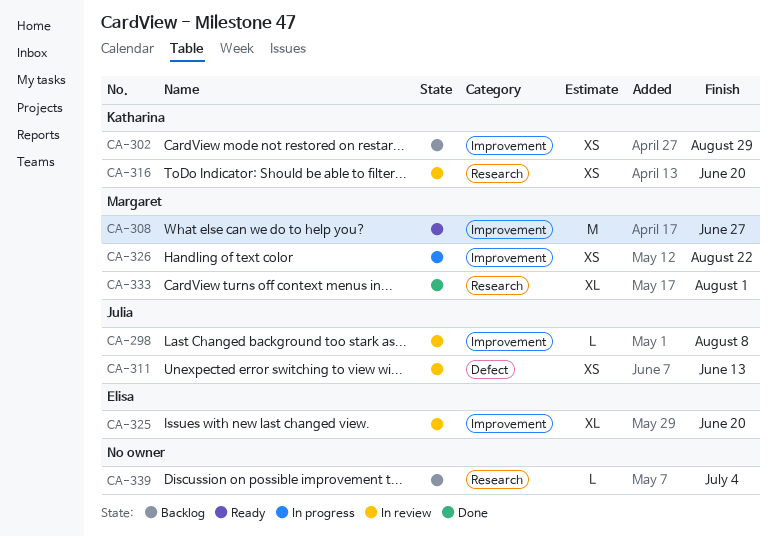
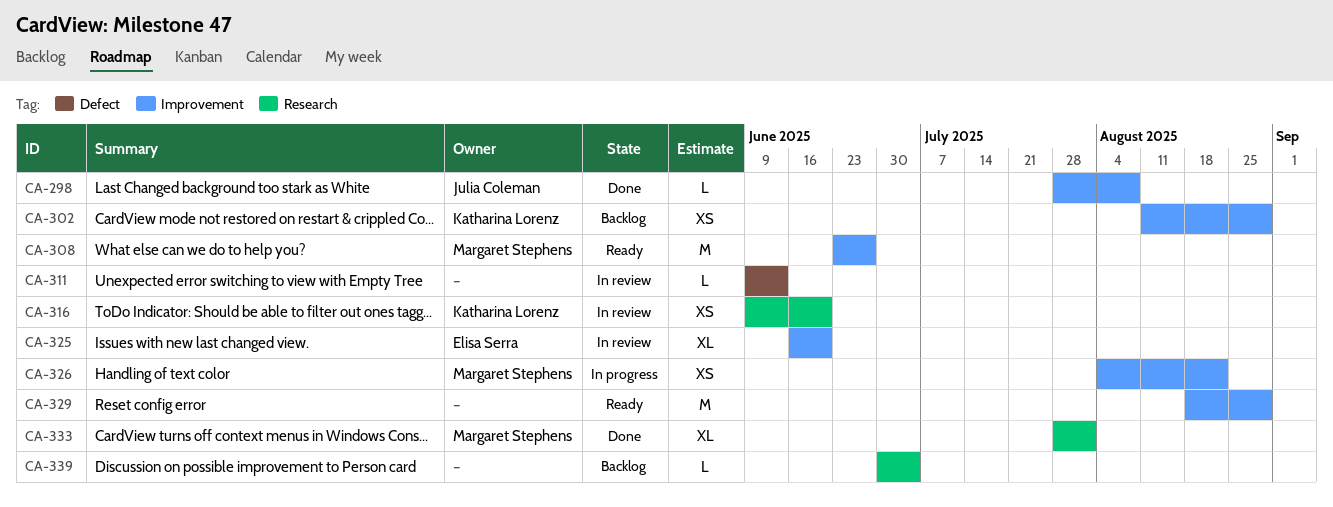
CA-298, status: In review -> Done
CA-311, owner: Julia Coleman -> none
CA-311, estimate: XS -> L
CA-329: none -> present

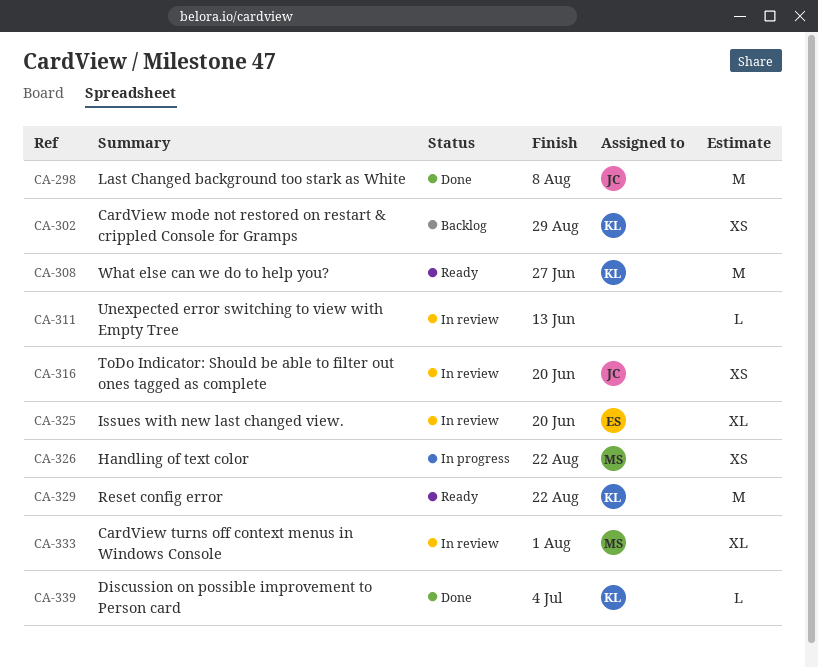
CA-298, estimate: L -> M
CA-308, owner: Margaret Stephens -> Katharina Lorenz
CA-316, owner: Katharina Lorenz -> Julia Coleman
CA-329, owner: none -> Katharina Lorenz
CA-329, due: Aug 29 -> Aug 22
CA-333, status: Done -> In review
CA-339, status: Backlog -> Done
CA-339, owner: none -> Katharina Lorenz

